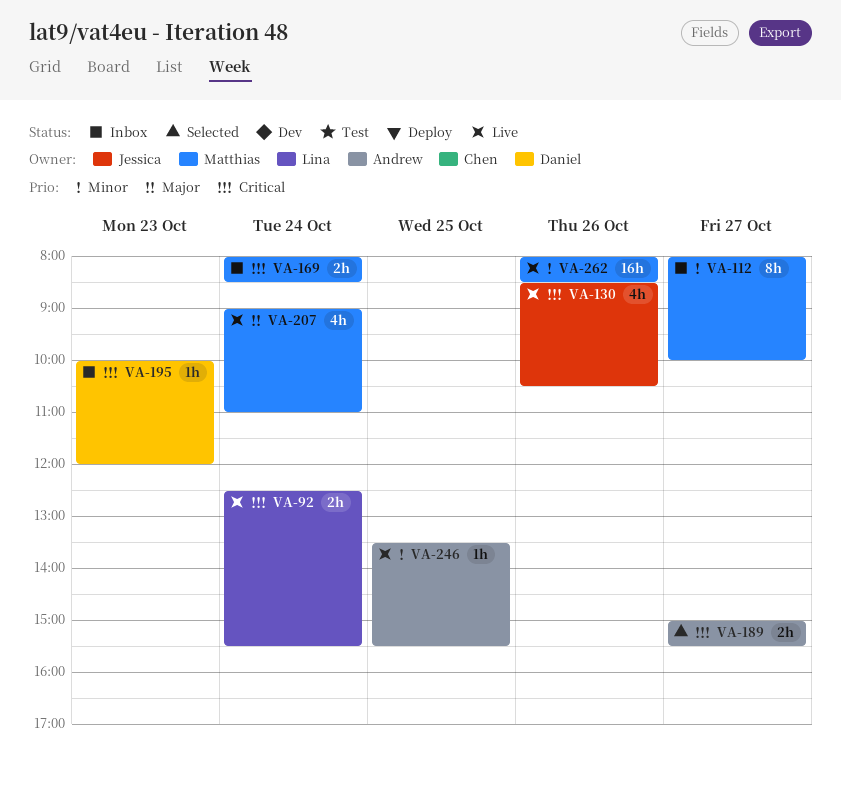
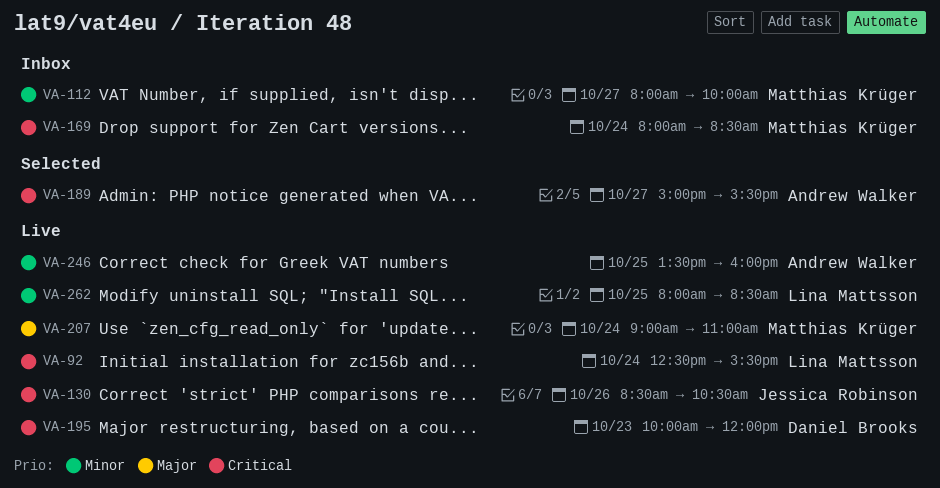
VA-195, status: Inbox -> Live
VA-246, ends: 15:30 -> 16:00
VA-262, owner: Matthias Krüger -> Lina Mattsson
VA-262, day: Oct 26 -> Oct 25

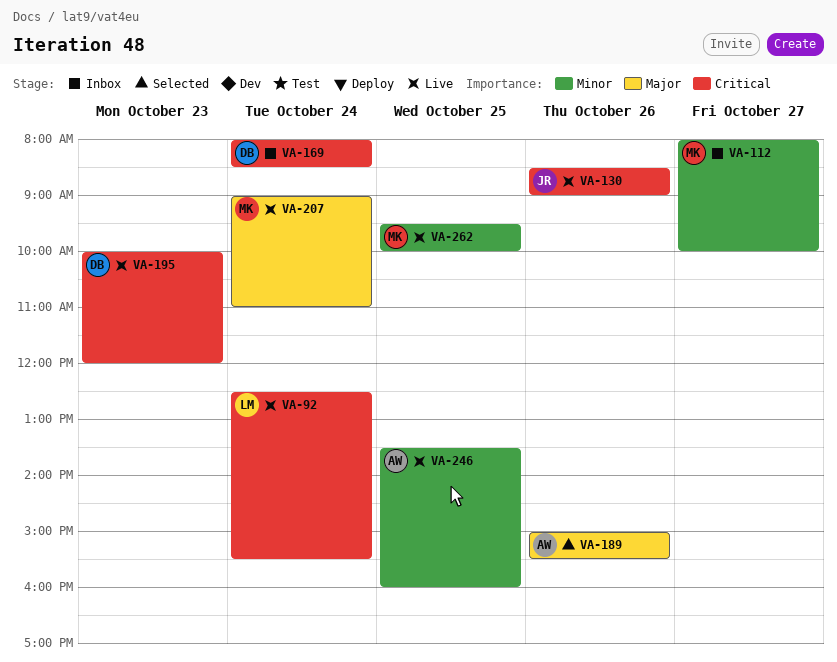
VA-130, ends: 10:30 -> 09:00
VA-169, owner: Matthias Krüger -> Daniel Brooks
VA-189, priority: Critical -> Major
VA-189, day: Oct 27 -> Oct 26
VA-262, owner: Lina Mattsson -> Matthias Krüger
VA-262, begins: 08:00 -> 09:30
VA-262, ends: 08:30 -> 10:00

